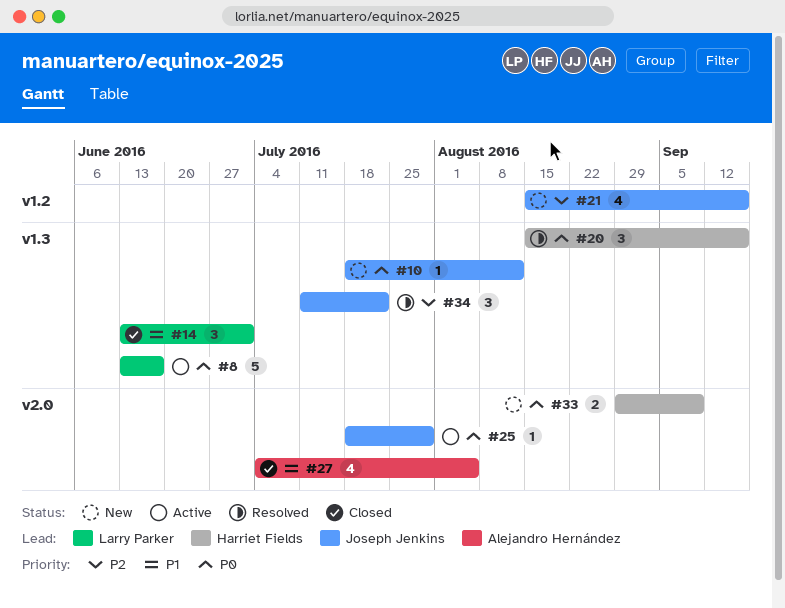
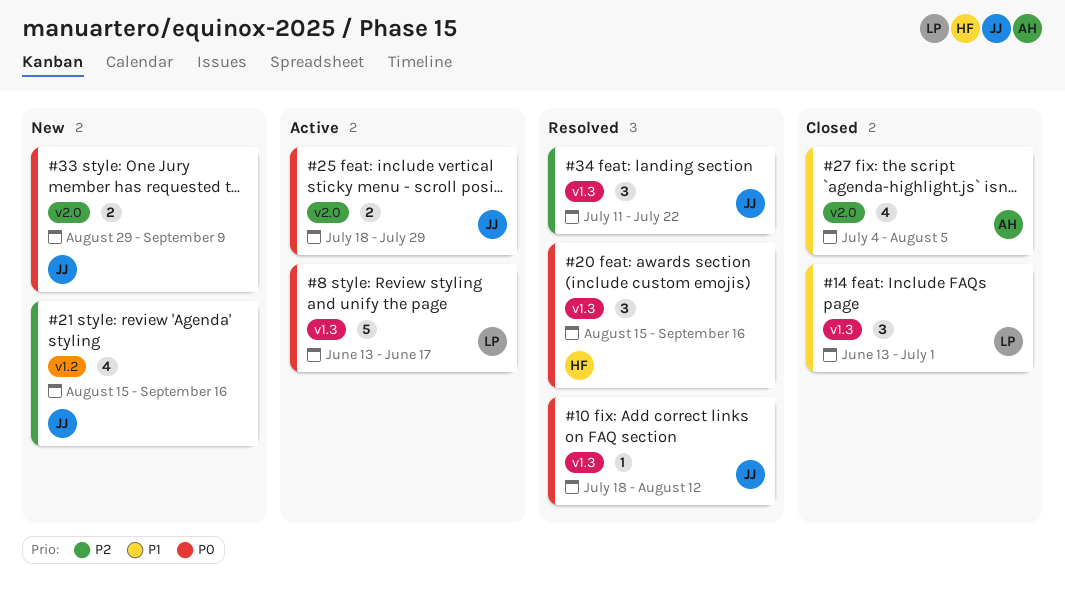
#10, status: New -> Resolved
#25, estimate: 1 -> 2
#33, owner: Harriet Fields -> Joseph Jenkins

